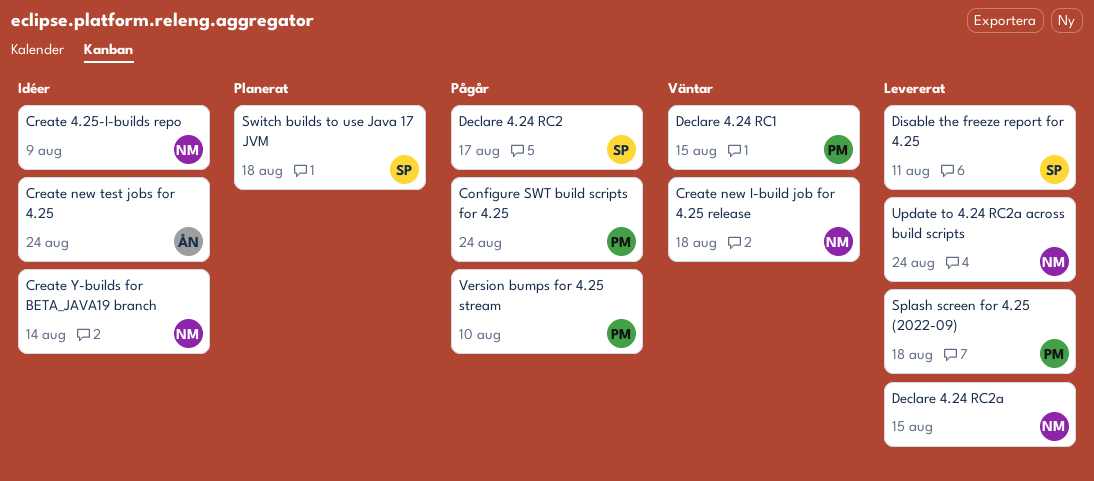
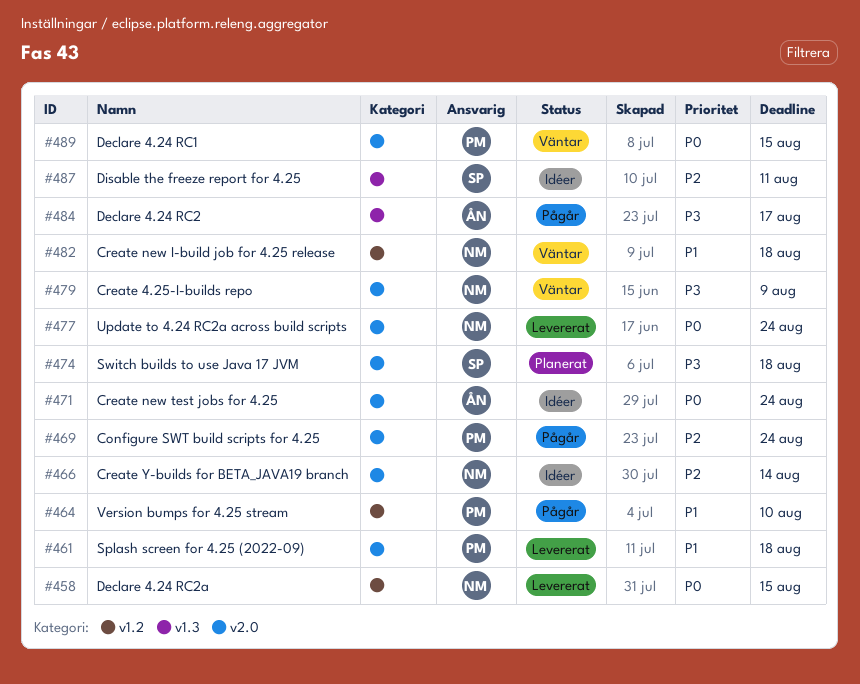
Create 4.25-I-builds repo, status: Idéer -> Väntar
Declare 4.24 RC2, owner: SP -> ÅN
Disable the freeze report for 4.25, status: Levererat -> Idéer

